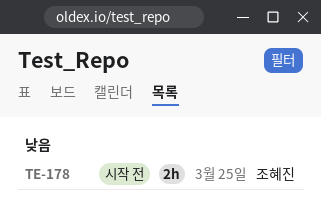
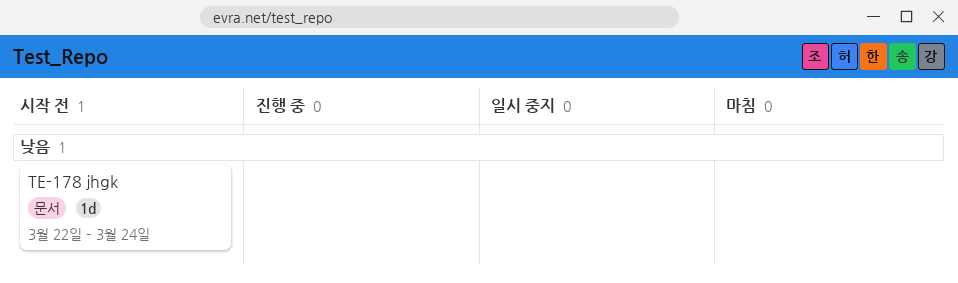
TE-178, estimate: 2h -> 1d
TE-178, due: Mar 25 -> Mar 24

